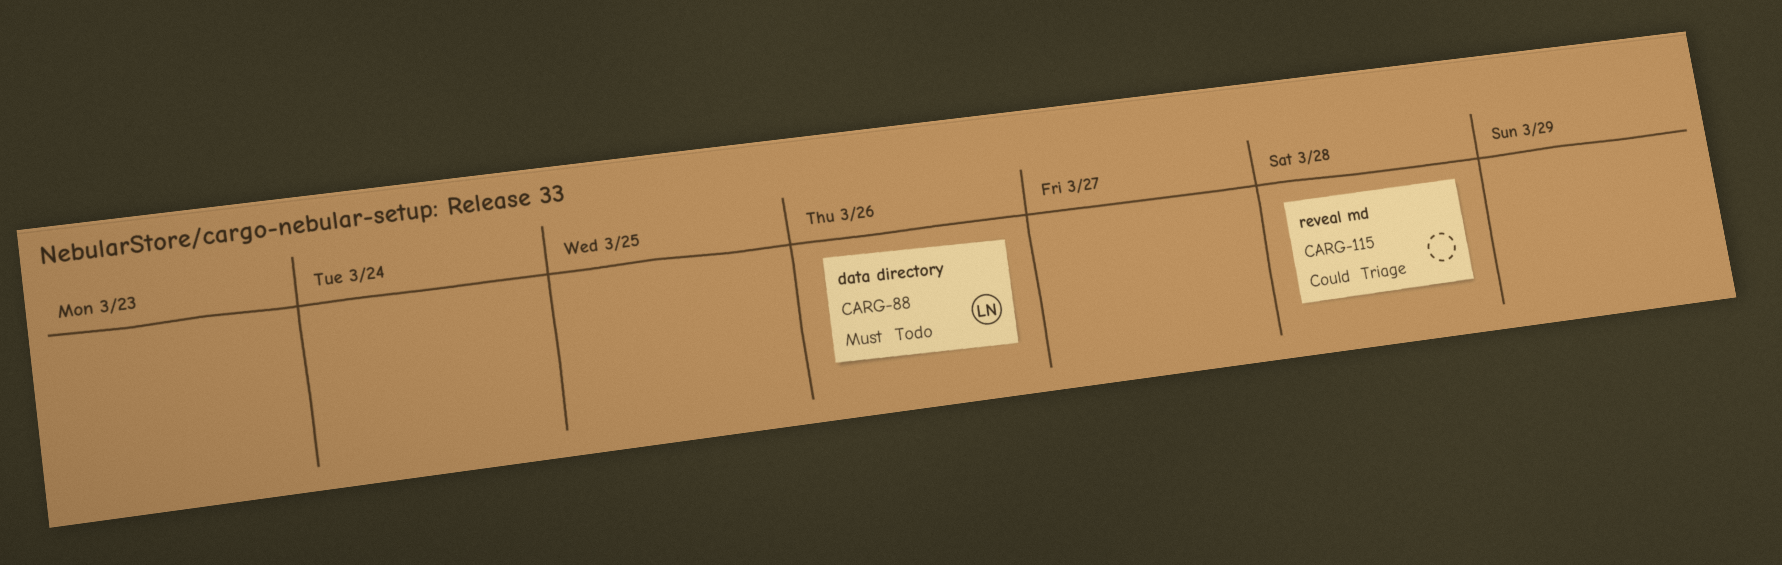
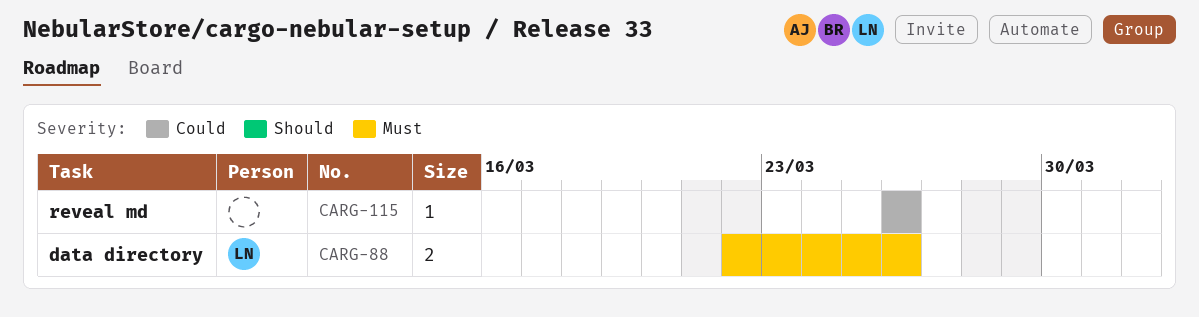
CARG-115, due: Mar 28 -> Mar 26

